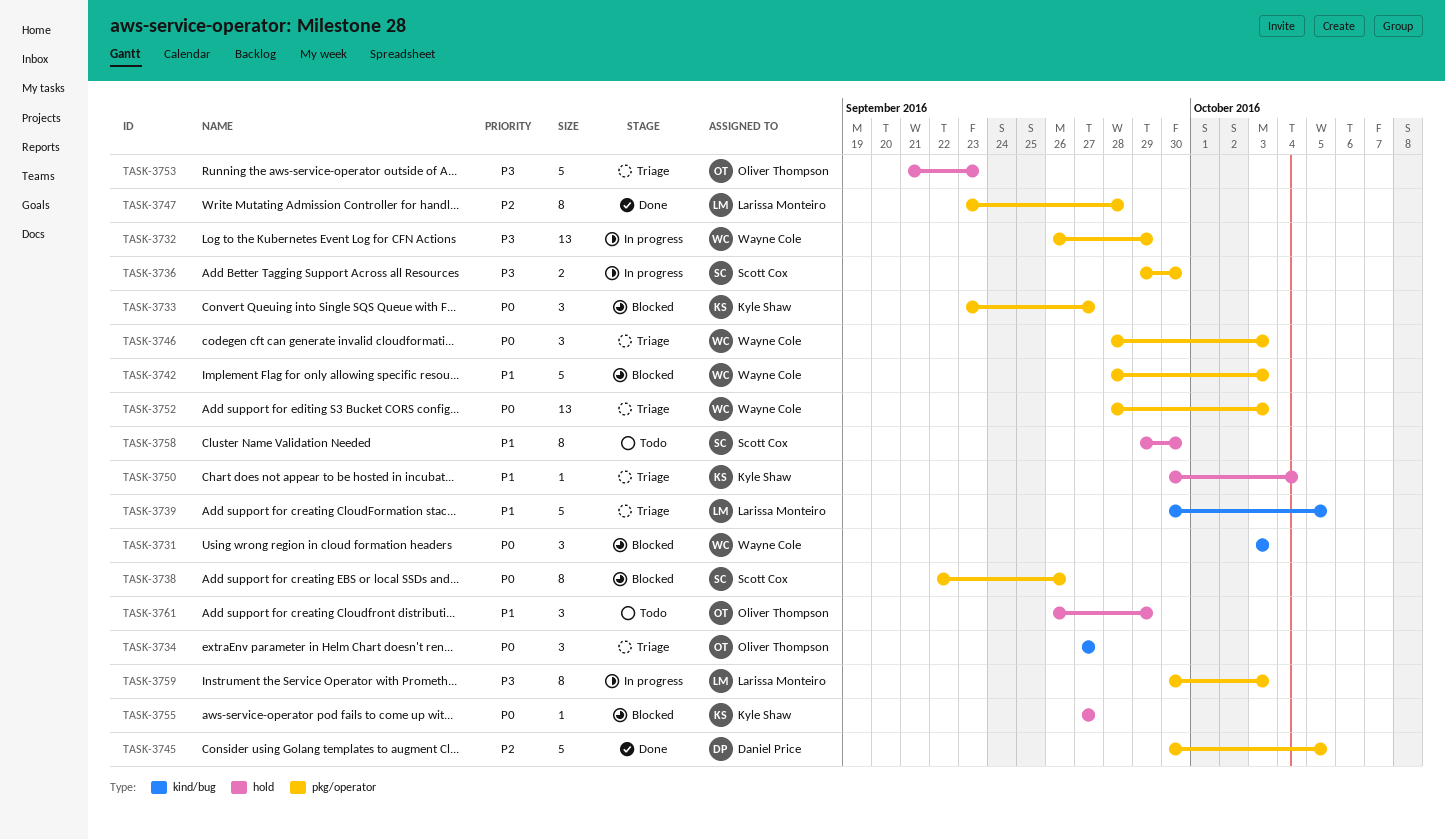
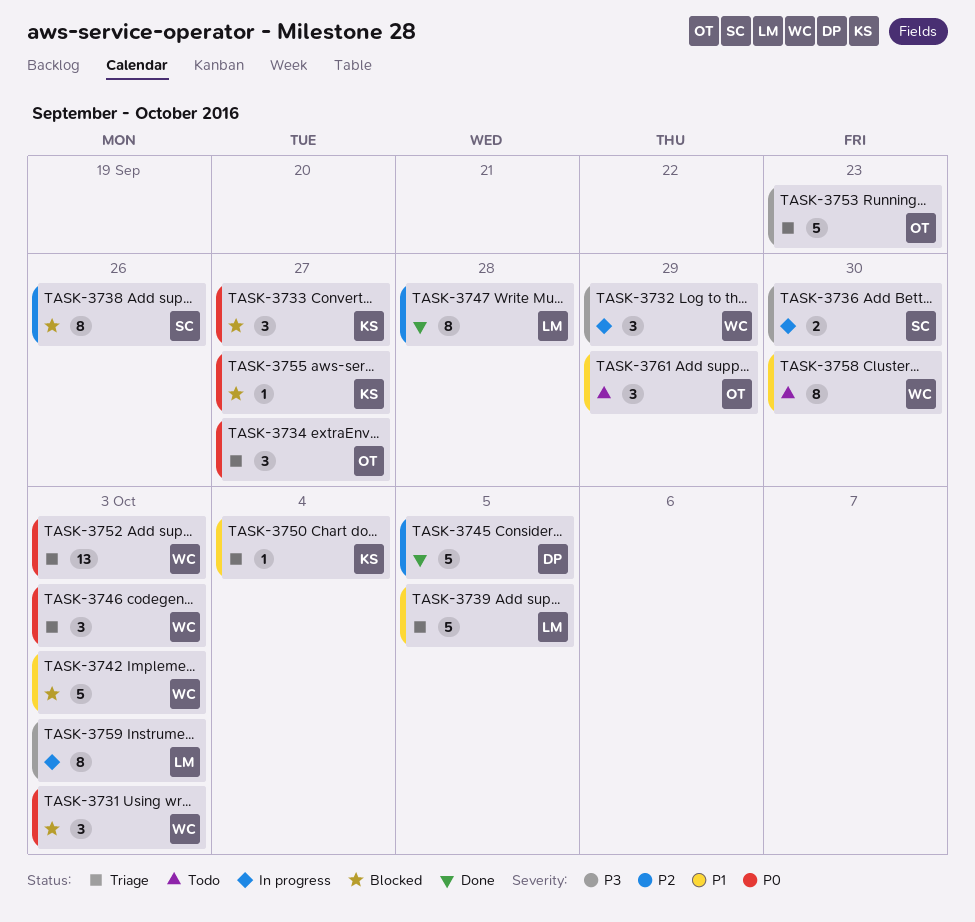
TASK-3732, estimate: 13 -> 3
TASK-3738, priority: P0 -> P2
TASK-3758, owner: Scott Cox -> Wayne Cole

